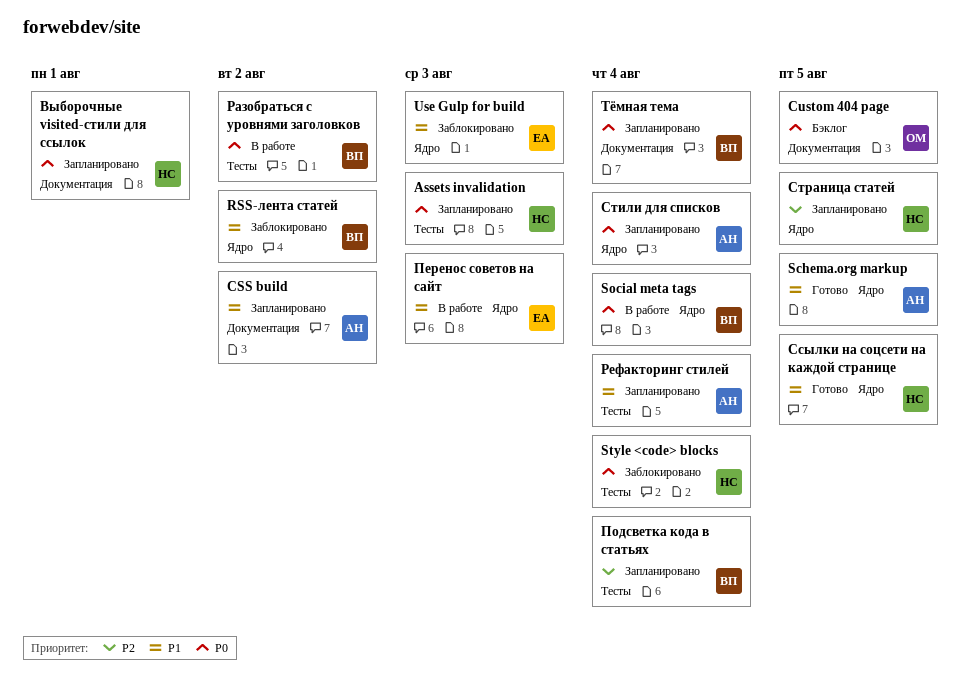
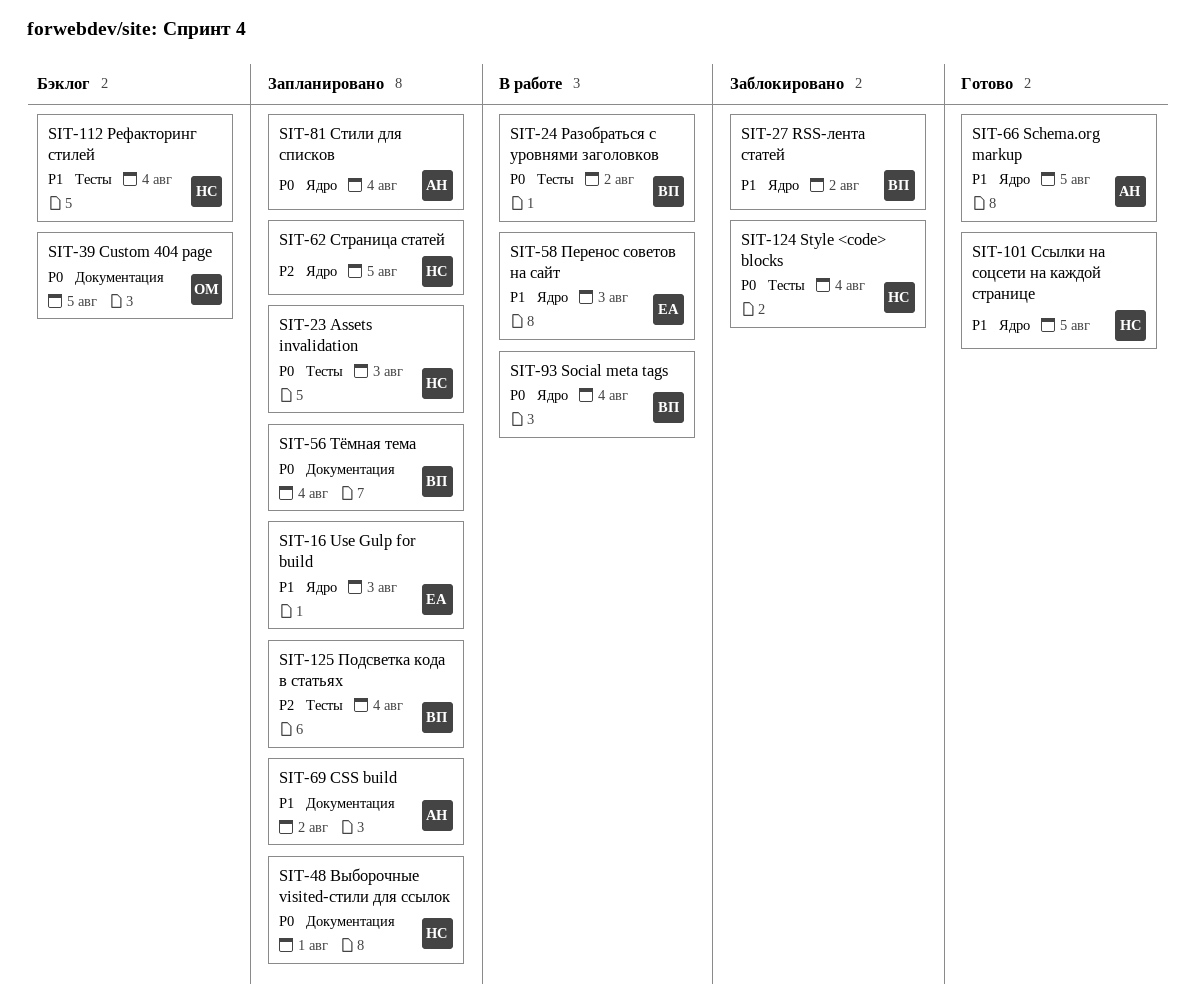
Use Gulp for build, status: Заблокировано -> Запланировано
Рефакторинг стилей, status: Запланировано -> Бэклог
Рефакторинг стилей, owner: АН -> НС

